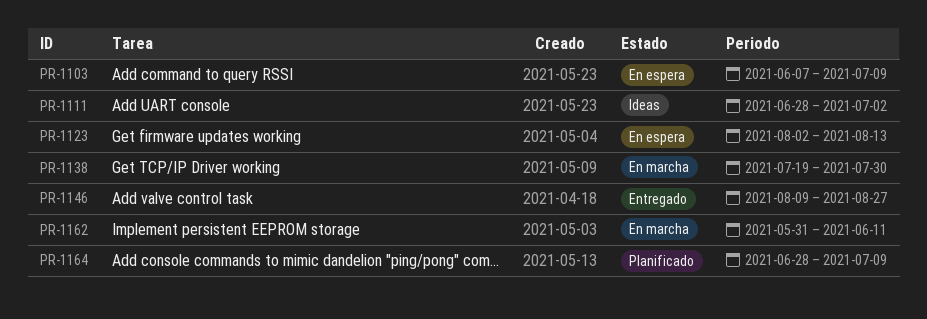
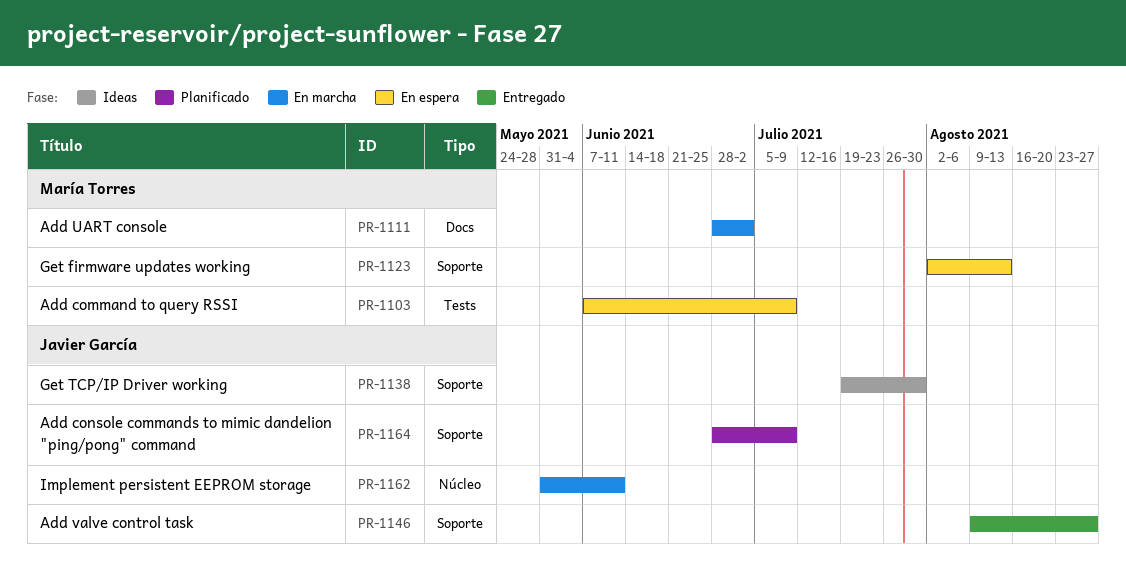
PR-1111, status: Ideas -> En marcha
PR-1138, status: En marcha -> Ideas

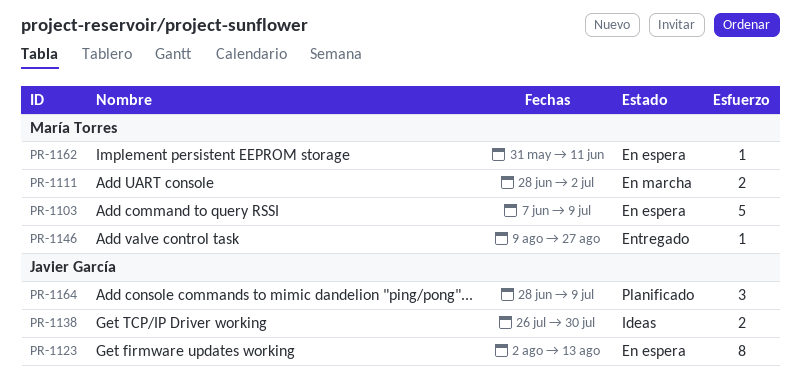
PR-1123, owner: María Torres -> Javier García
PR-1138, start: Jul 19 -> Jul 26
PR-1146, owner: Javier García -> María Torres
PR-1162, status: En marcha -> En espera
PR-1162, owner: Javier García -> María Torres

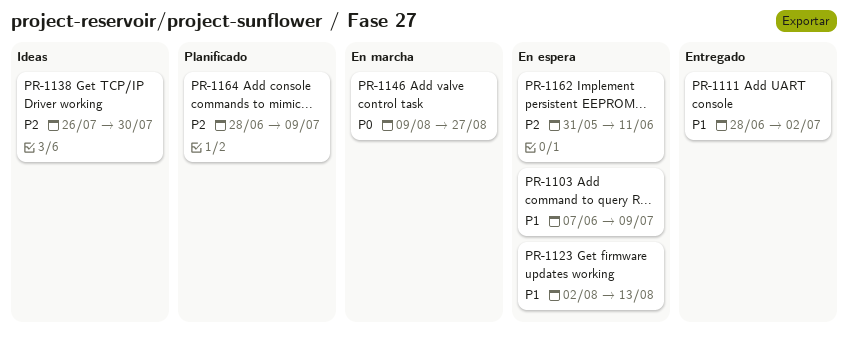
PR-1111, status: En marcha -> Entregado
PR-1146, status: Entregado -> En marcha

